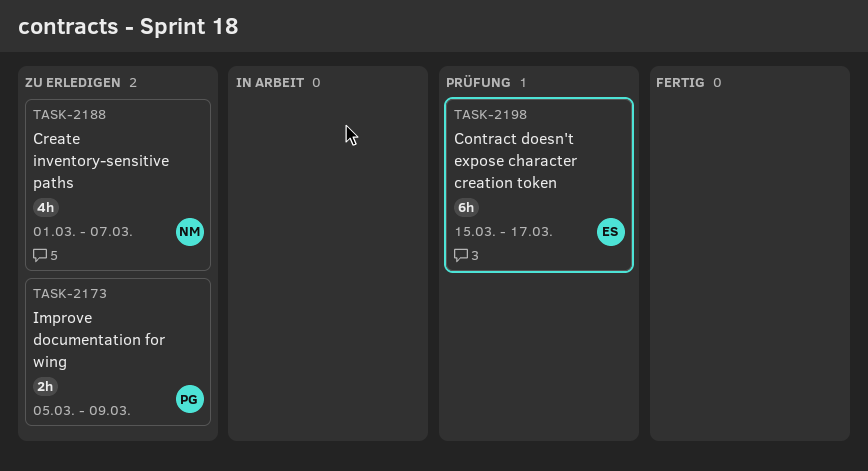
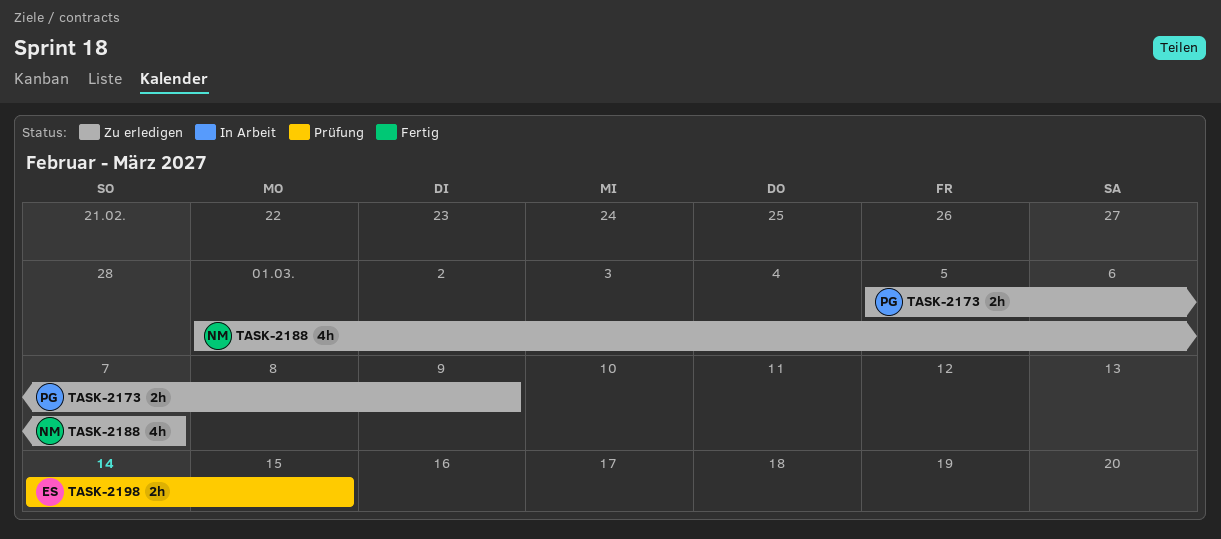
TASK-2198, estimate: 6h -> 2h
TASK-2198, start: Mar 15 -> Mar 14
TASK-2198, due: Mar 17 -> Mar 15

